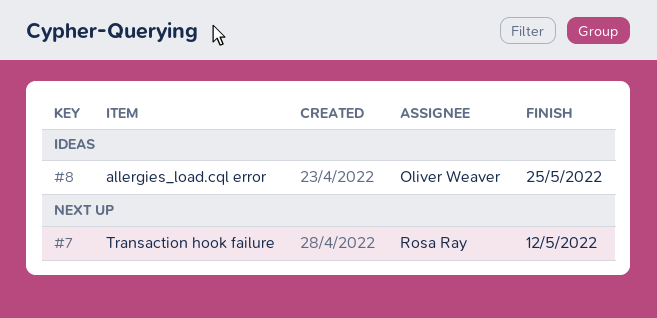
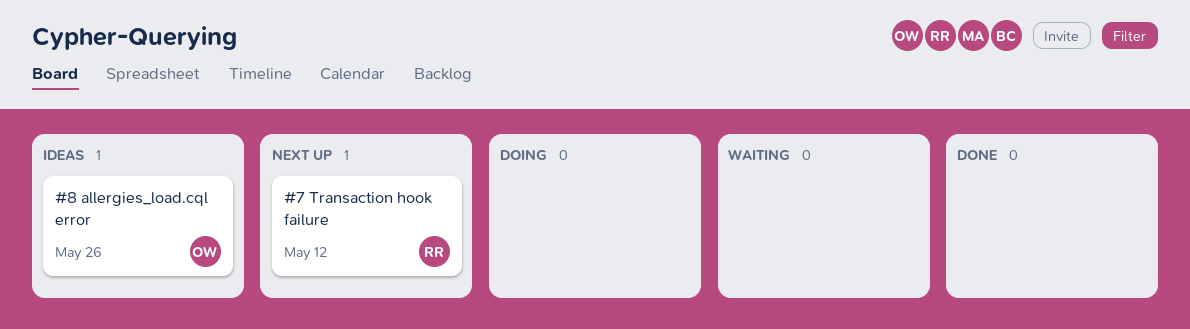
#8, due: May 25 -> May 26

